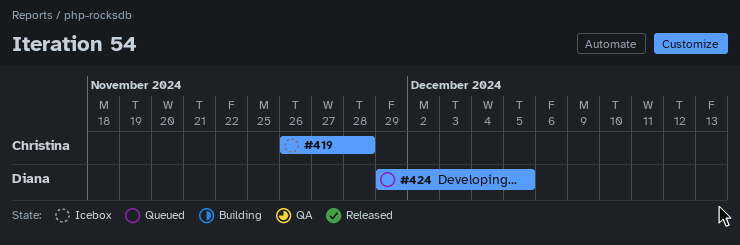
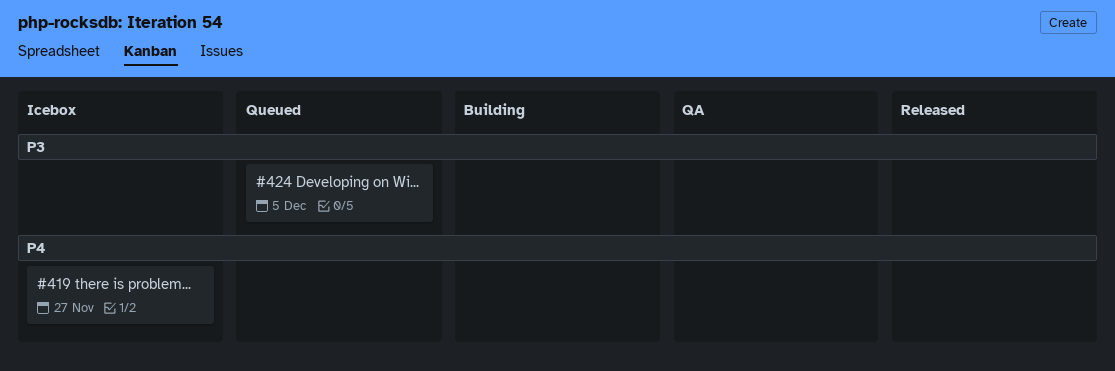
#419, due: Nov 28 -> Nov 27

